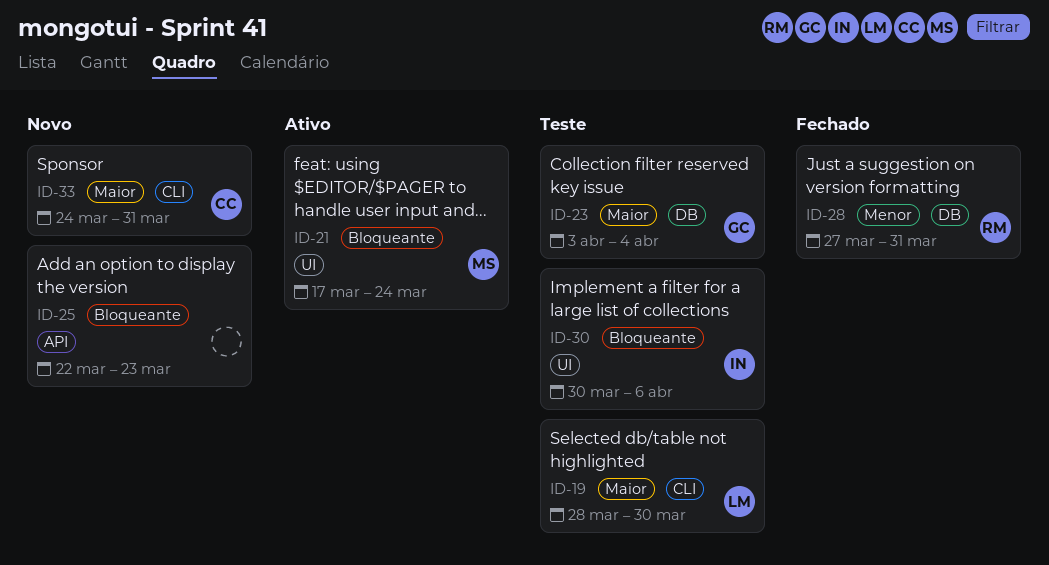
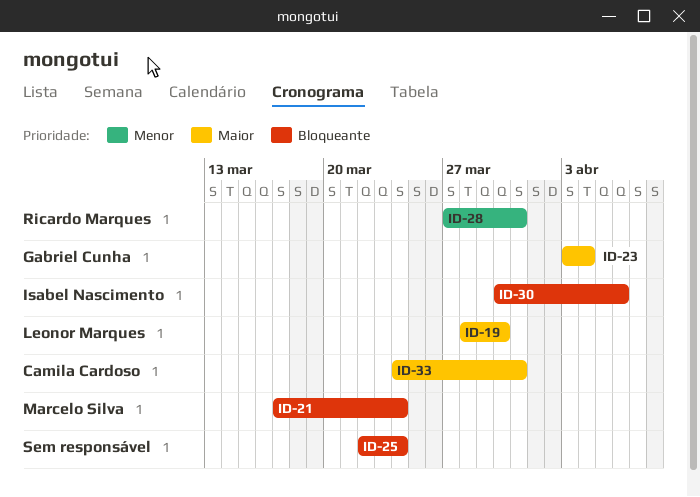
ID-25, due: Mar 23 -> Mar 24

